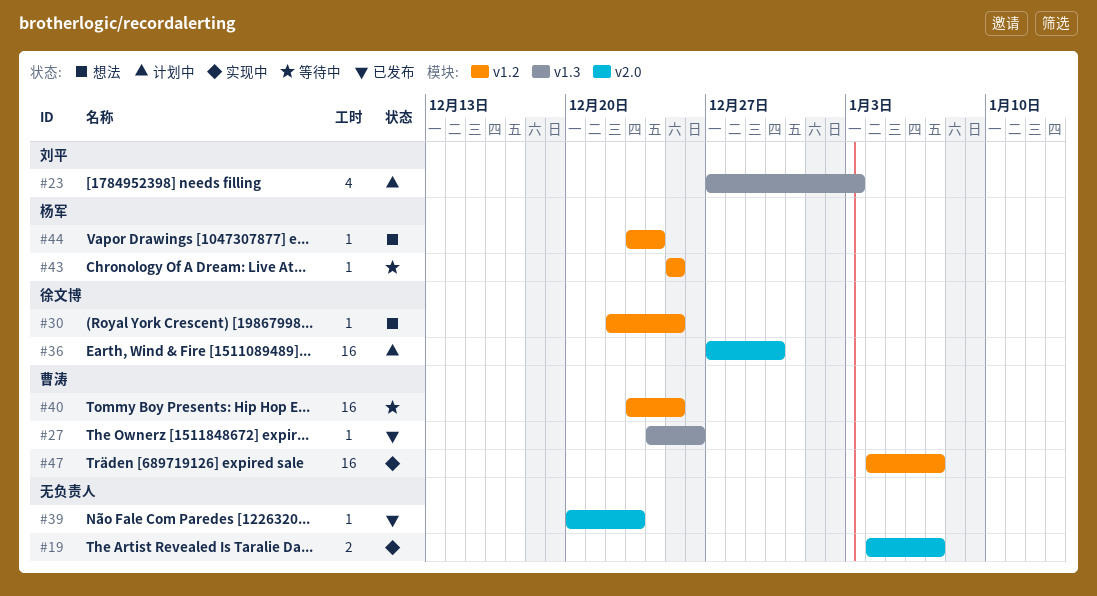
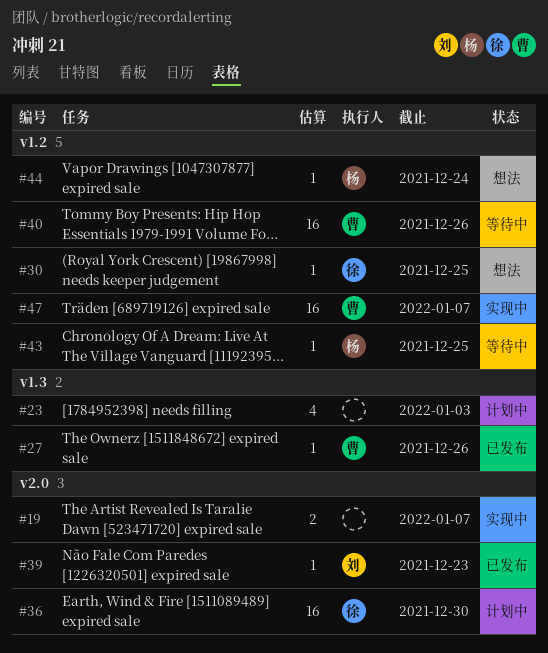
#23, owner: 刘平 -> none
#39, owner: none -> 刘平
#40, due: Dec 25 -> Dec 26

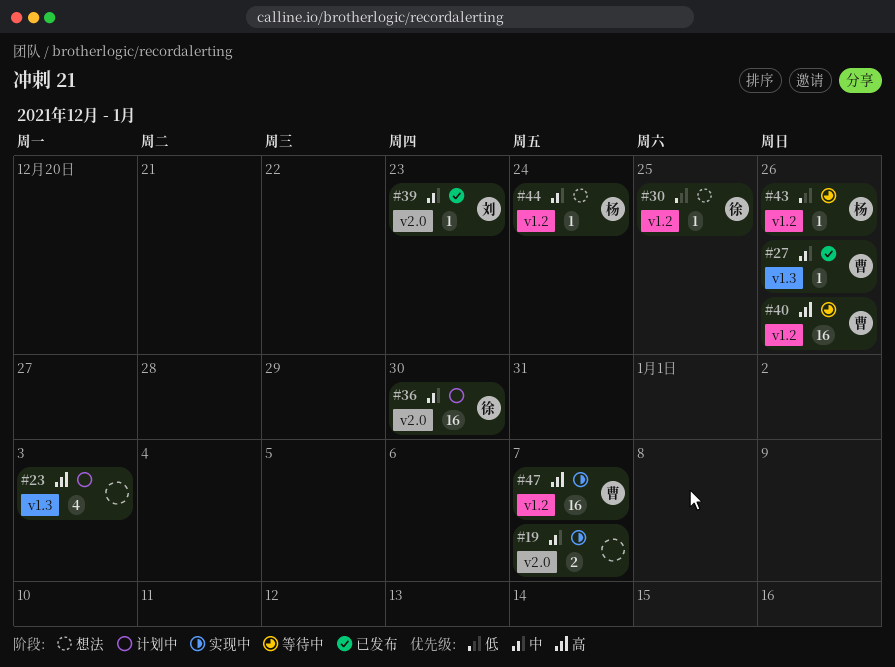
#43, due: Dec 25 -> Dec 26

